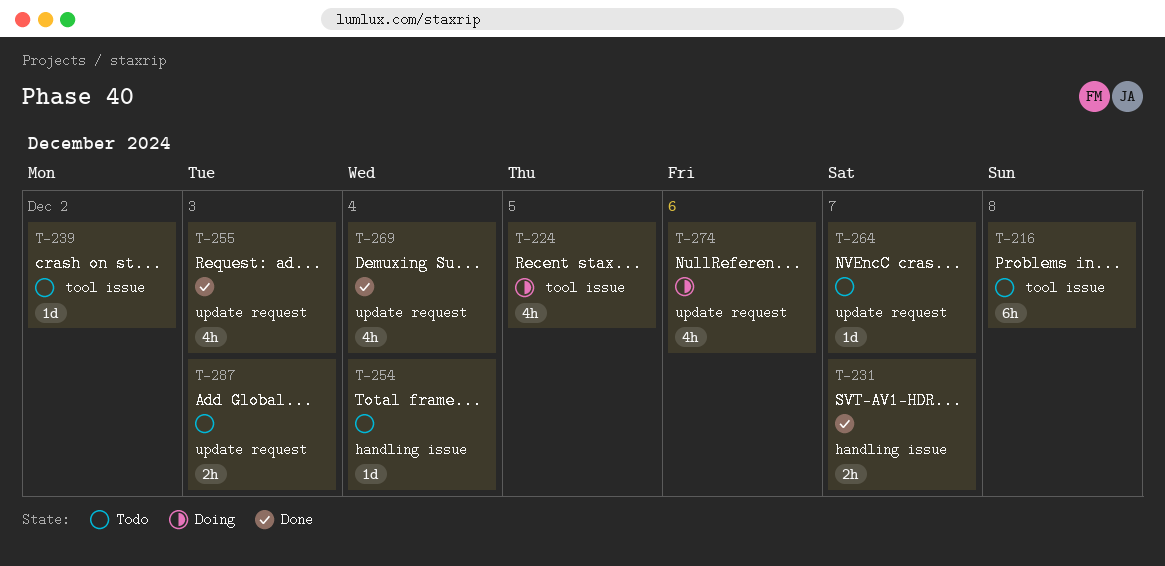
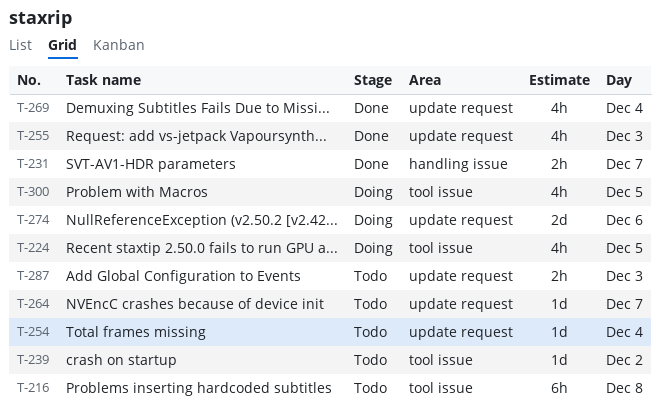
T-254, label: handling issue -> update request
T-274, estimate: 4h -> 2d
T-300: none -> present

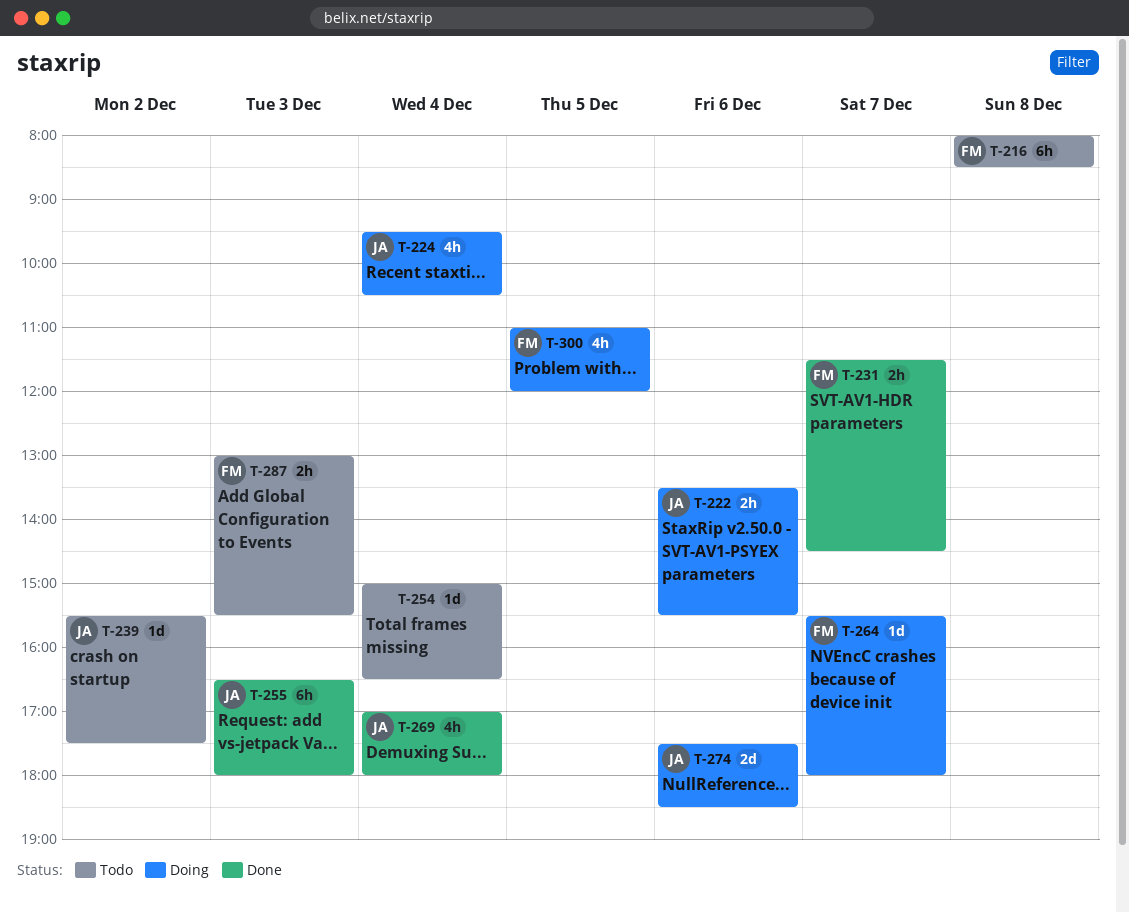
T-222: none -> present
T-224, day: Dec 5 -> Dec 4
T-255, estimate: 4h -> 6h
T-264, status: Todo -> Doing

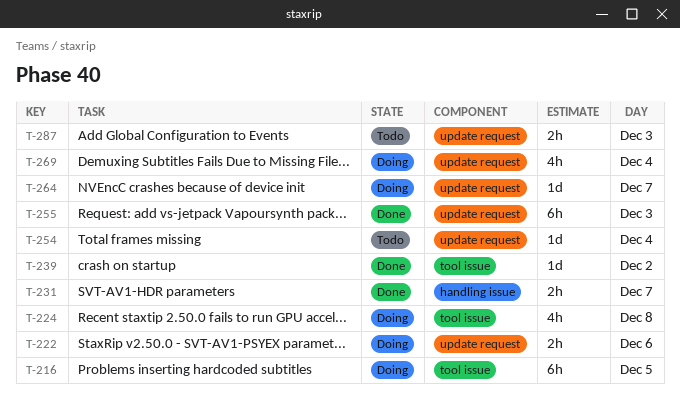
T-216, status: Todo -> Doing
T-216, day: Dec 8 -> Dec 5
T-224, day: Dec 4 -> Dec 8
T-239, status: Todo -> Done
T-269, status: Done -> Doing
T-274: present -> none
T-300: present -> none

